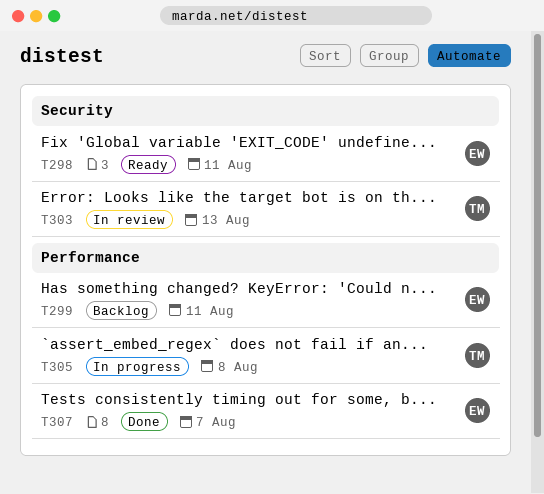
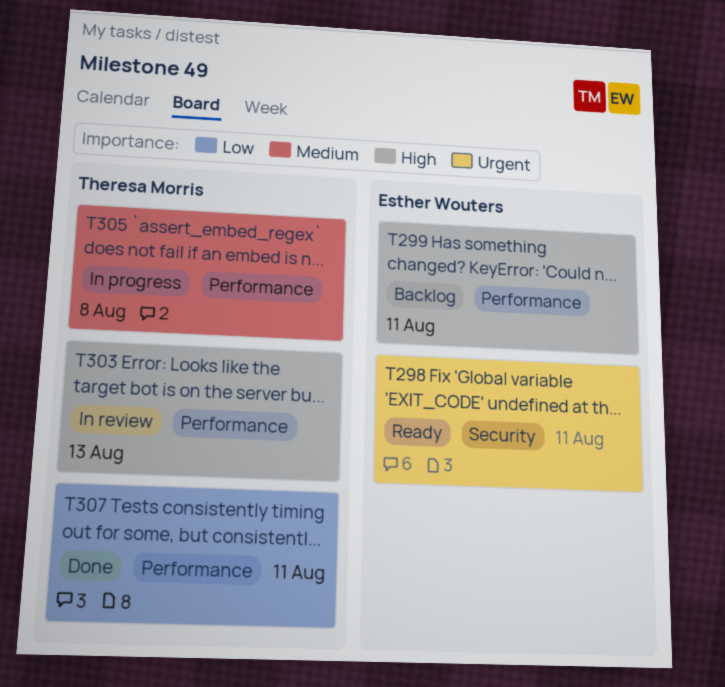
T303, label: Security -> Performance
T307, owner: Esther Wouters -> Theresa Morris
T307, due: Aug 7 -> Aug 11

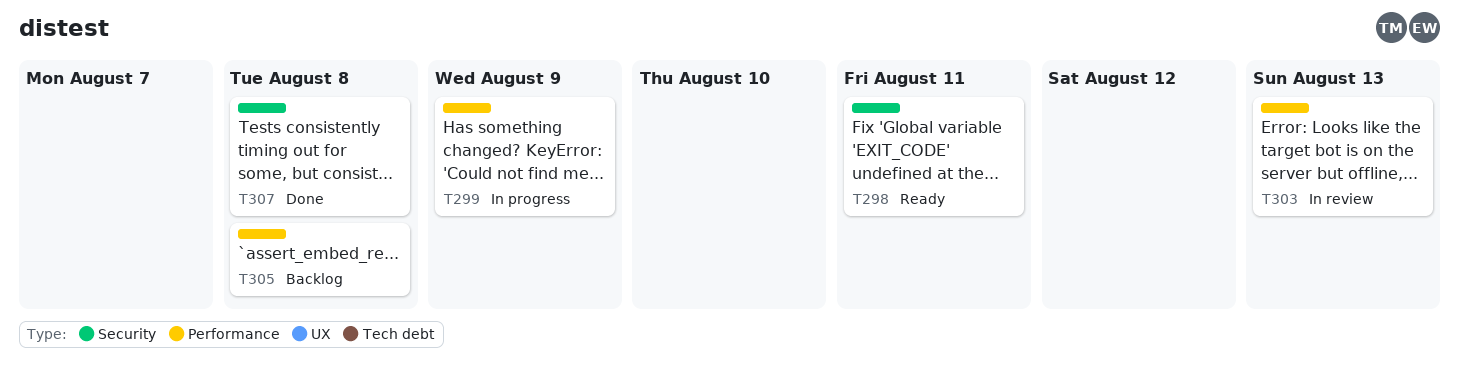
T299, status: Backlog -> In progress
T299, due: Aug 11 -> Aug 9
T305, status: In progress -> Backlog
T307, label: Performance -> Security
T307, due: Aug 11 -> Aug 8

